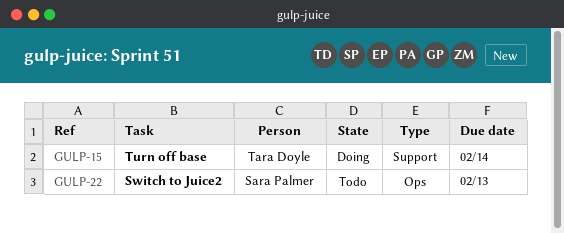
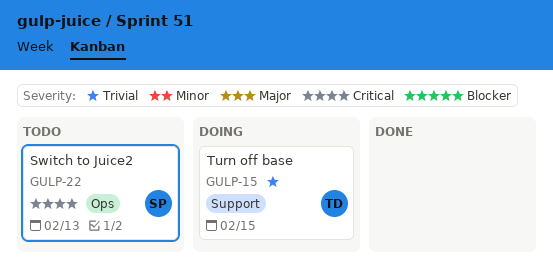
GULP-15, due: Feb 14 -> Feb 15

